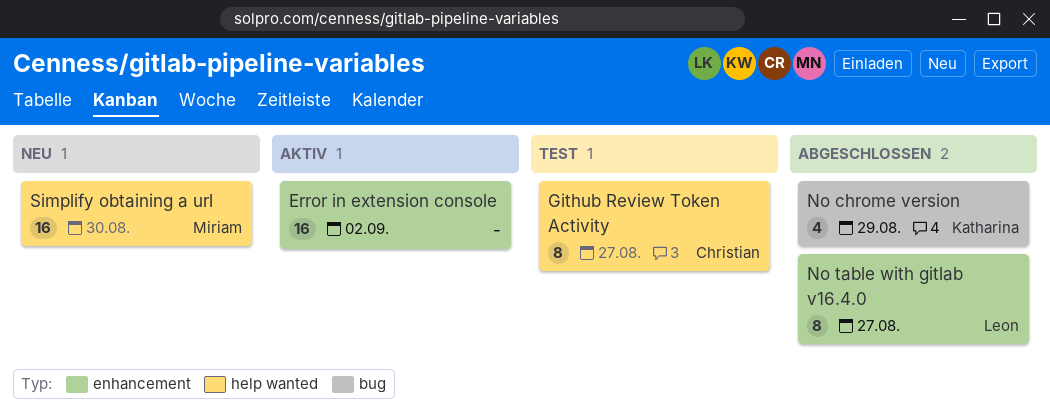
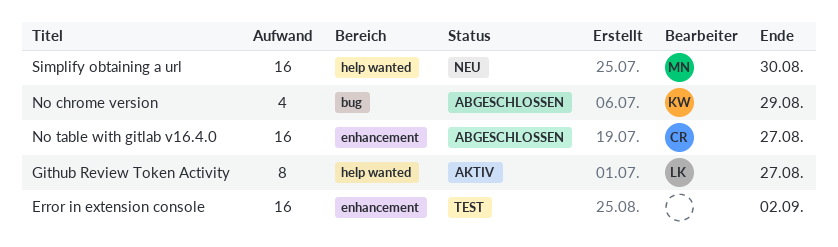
Error in extension console, status: Aktiv -> Test
Github Review Token Activity, status: Test -> Aktiv
Github Review Token Activity, owner: Christian -> Leon
No table with gitlab v16.4.0, owner: Leon -> Christian
No table with gitlab v16.4.0, estimate: 8 -> 16

